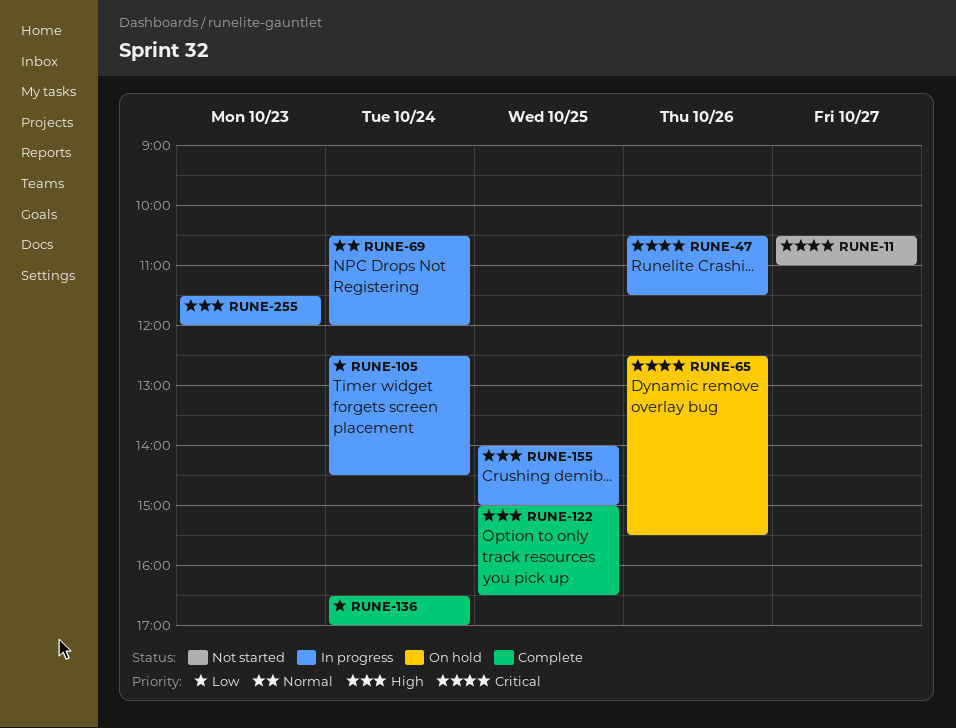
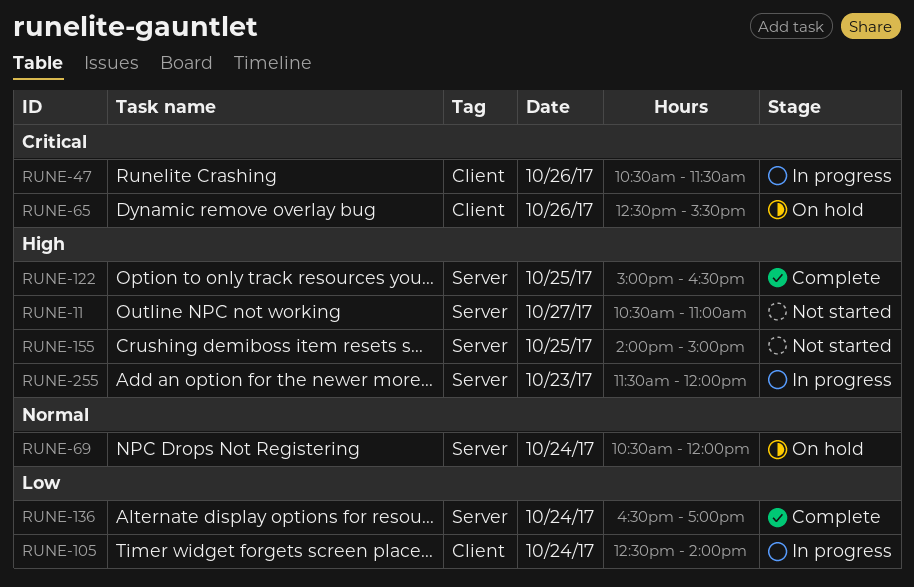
RUNE-11, priority: Critical -> High
RUNE-69, status: In progress -> On hold
RUNE-105, ends: 14:30 -> 14:00
RUNE-155, status: In progress -> Not started

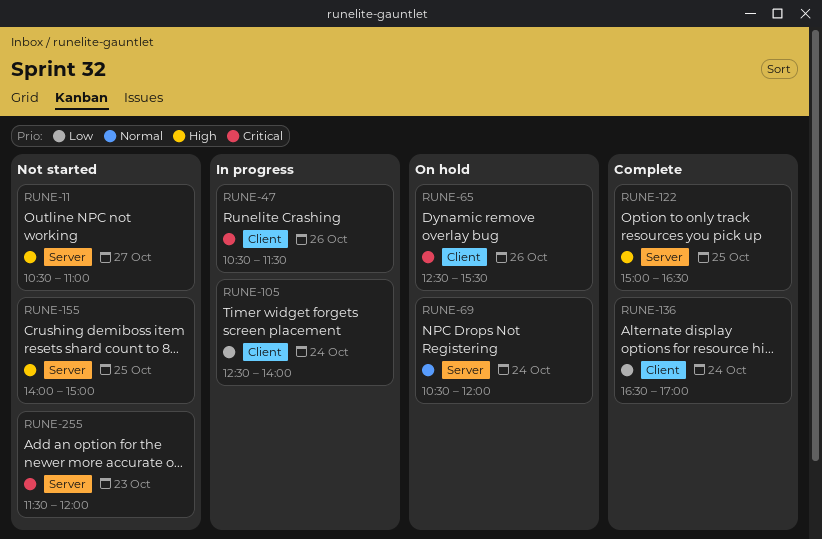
RUNE-136, label: Server -> Client
RUNE-255, status: In progress -> Not started
RUNE-255, priority: High -> Critical

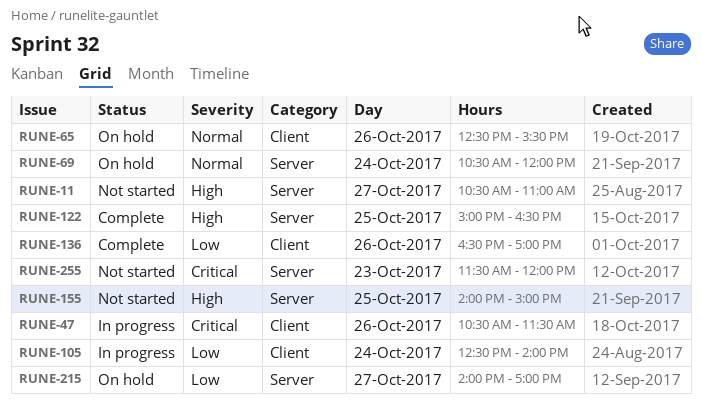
RUNE-65, priority: Critical -> Normal
RUNE-136, day: Oct 24 -> Oct 26
RUNE-215: none -> present

